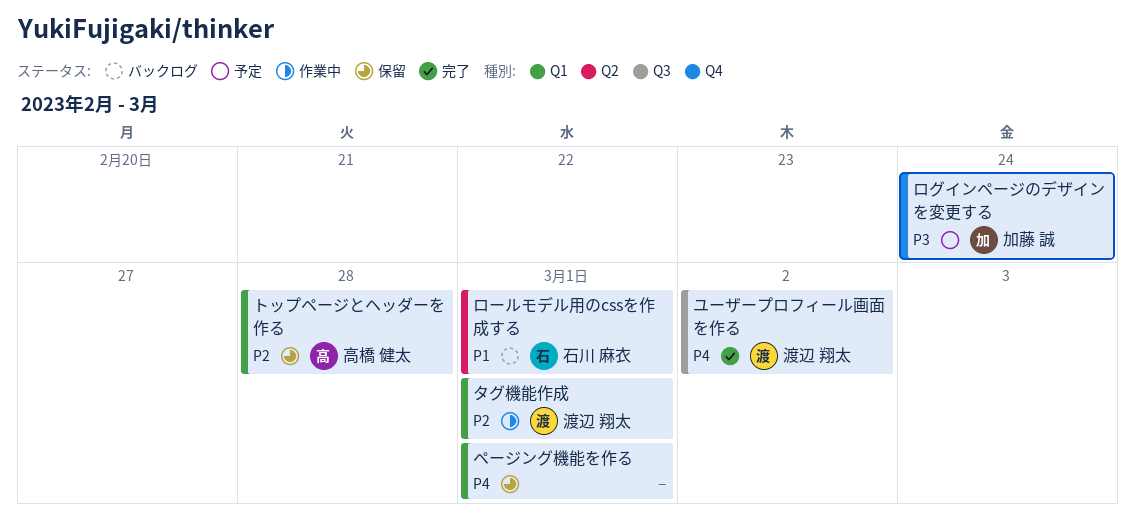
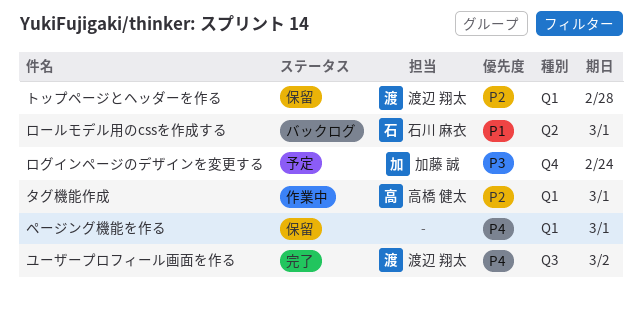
タグ機能作成, owner: 渡辺 翔太 -> 高橋 健太
トップページとヘッダーを作る, owner: 高橋 健太 -> 渡辺 翔太

